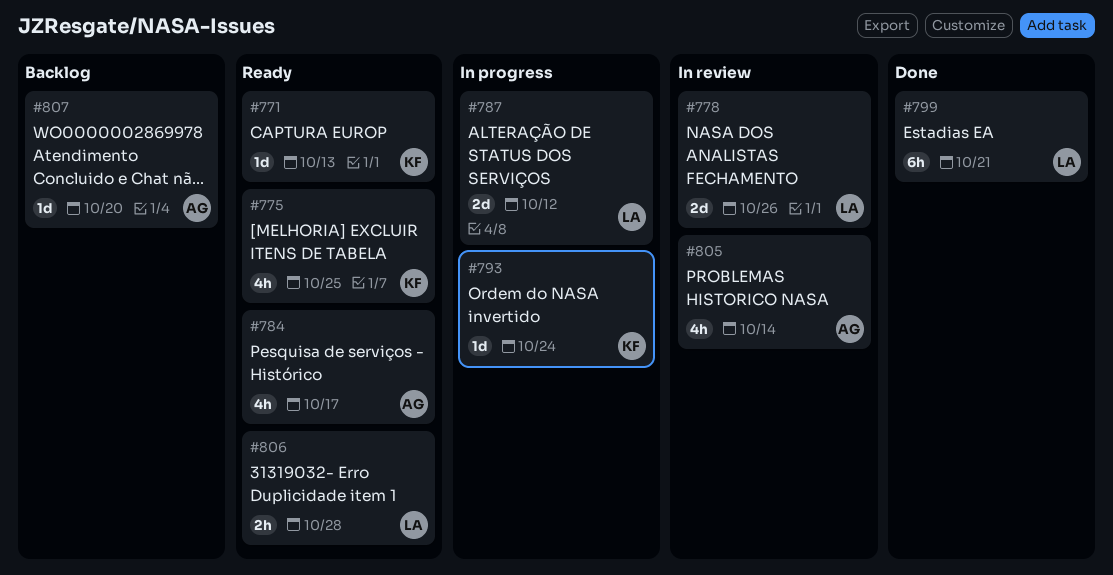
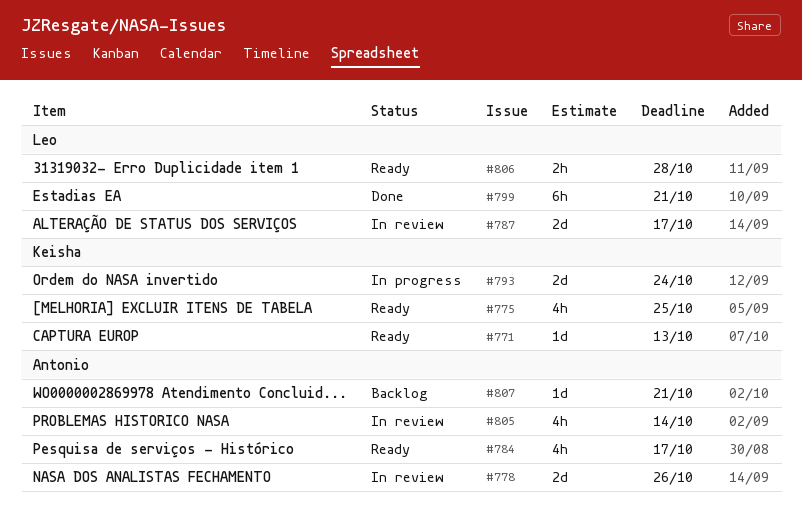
#778, owner: Leo -> Antonio
#787, status: In progress -> In review
#787, due: Oct 12 -> Oct 17
#793, estimate: 1d -> 2d
#807, due: Oct 20 -> Oct 21

